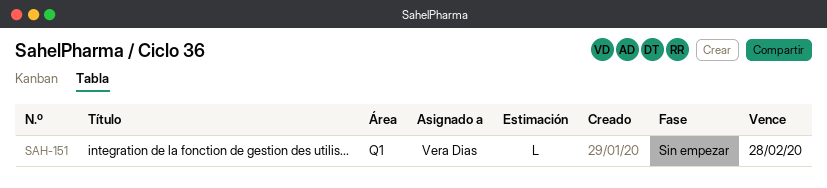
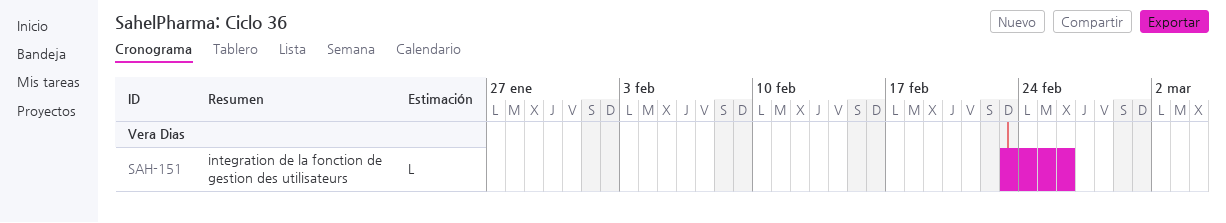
SAH-151, due: Feb 28 -> Feb 26

